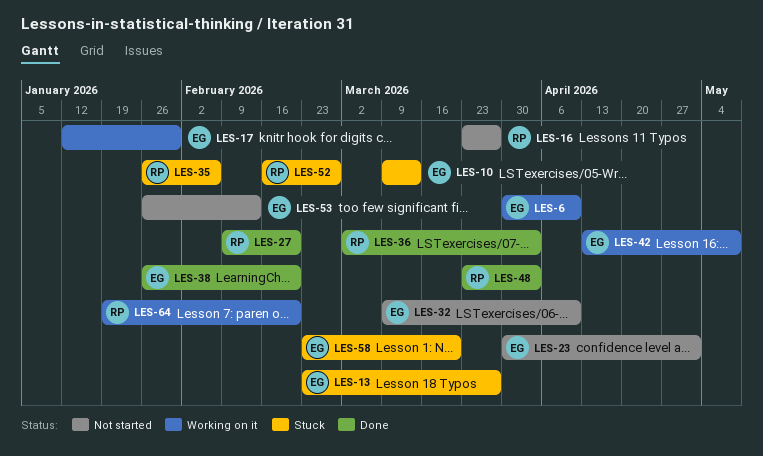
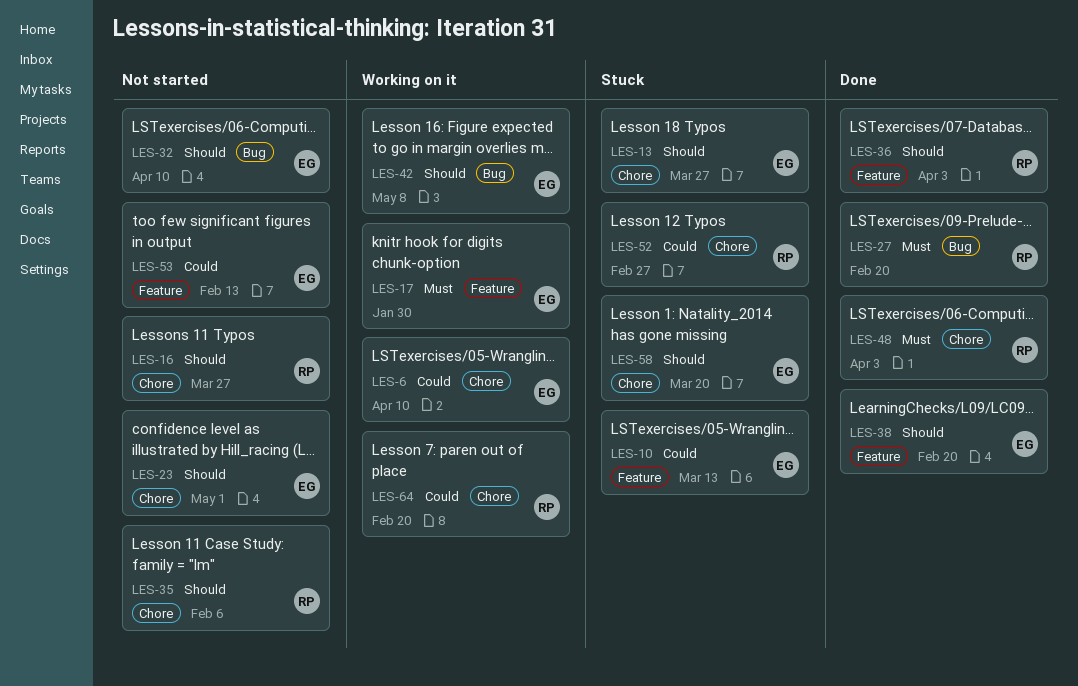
LES-35, status: Stuck -> Not started

